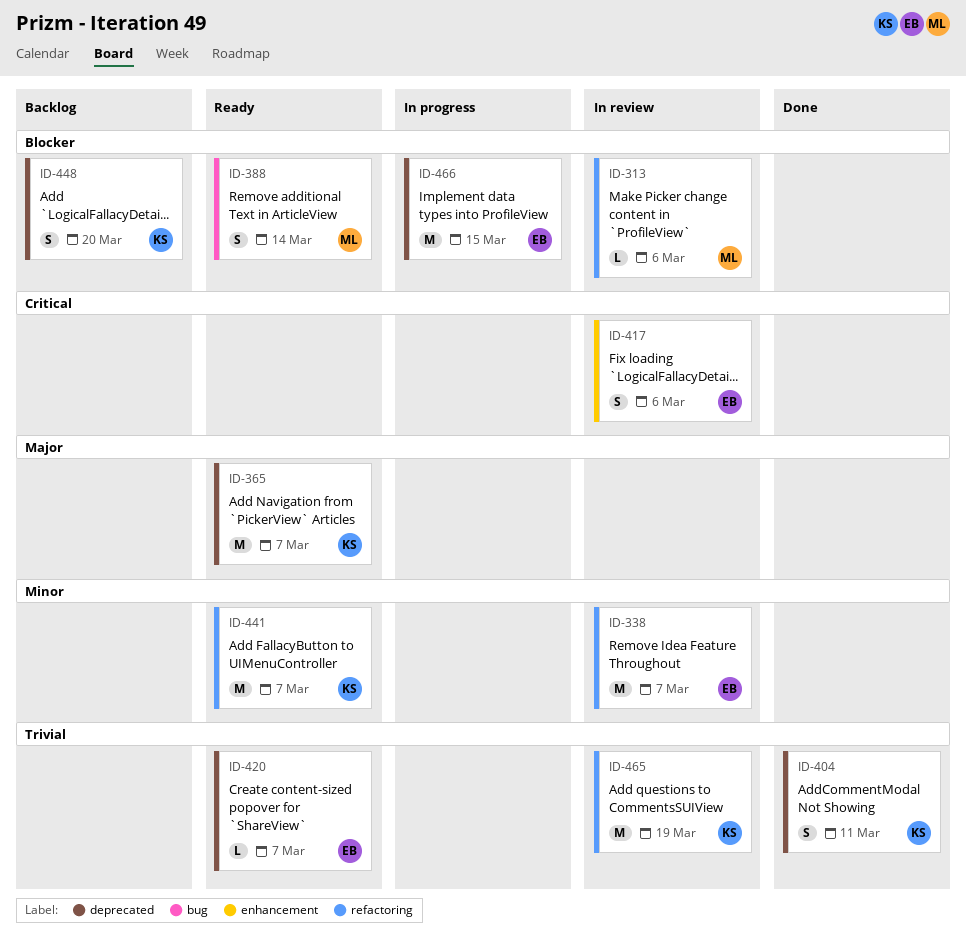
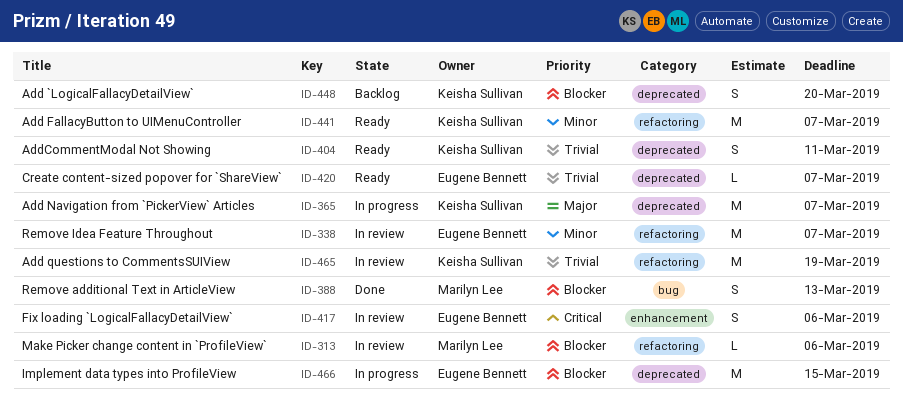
ID-365, status: Ready -> In progress
ID-388, status: Ready -> Done
ID-388, due: Mar 14 -> Mar 13
ID-404, status: Done -> Ready

